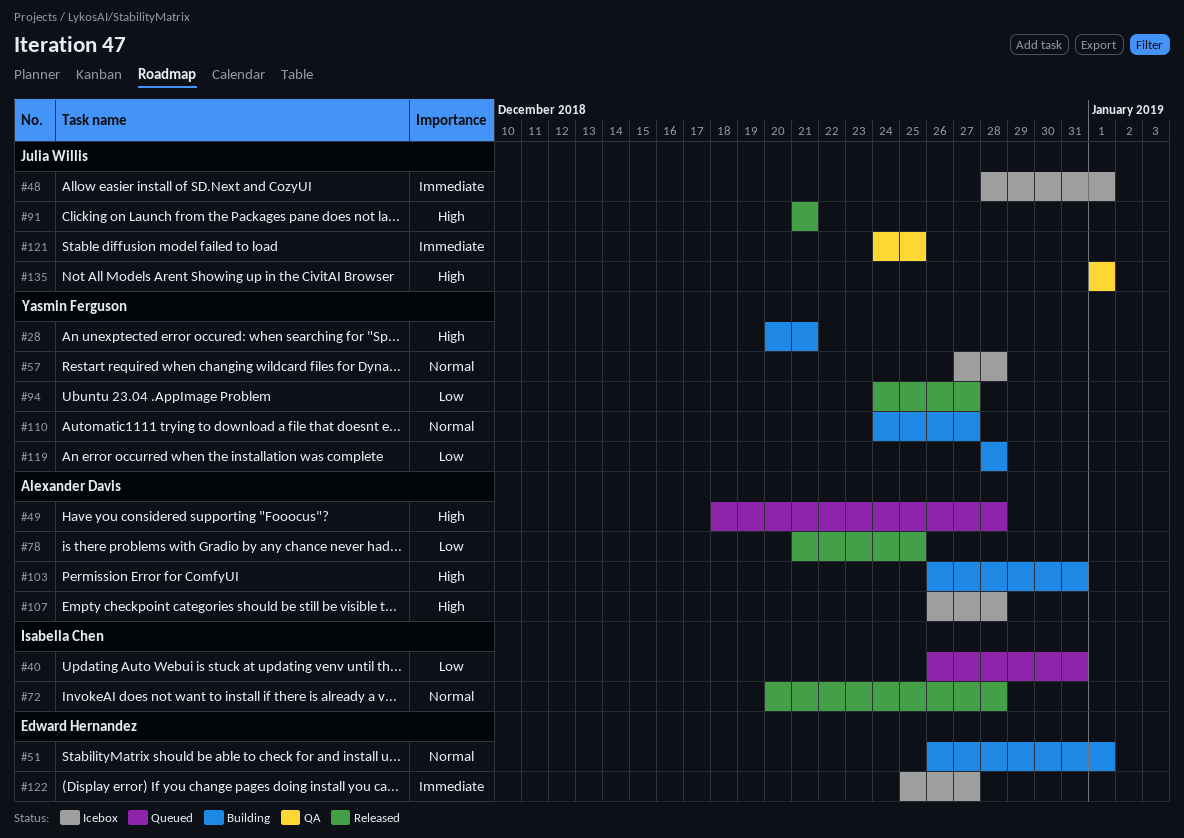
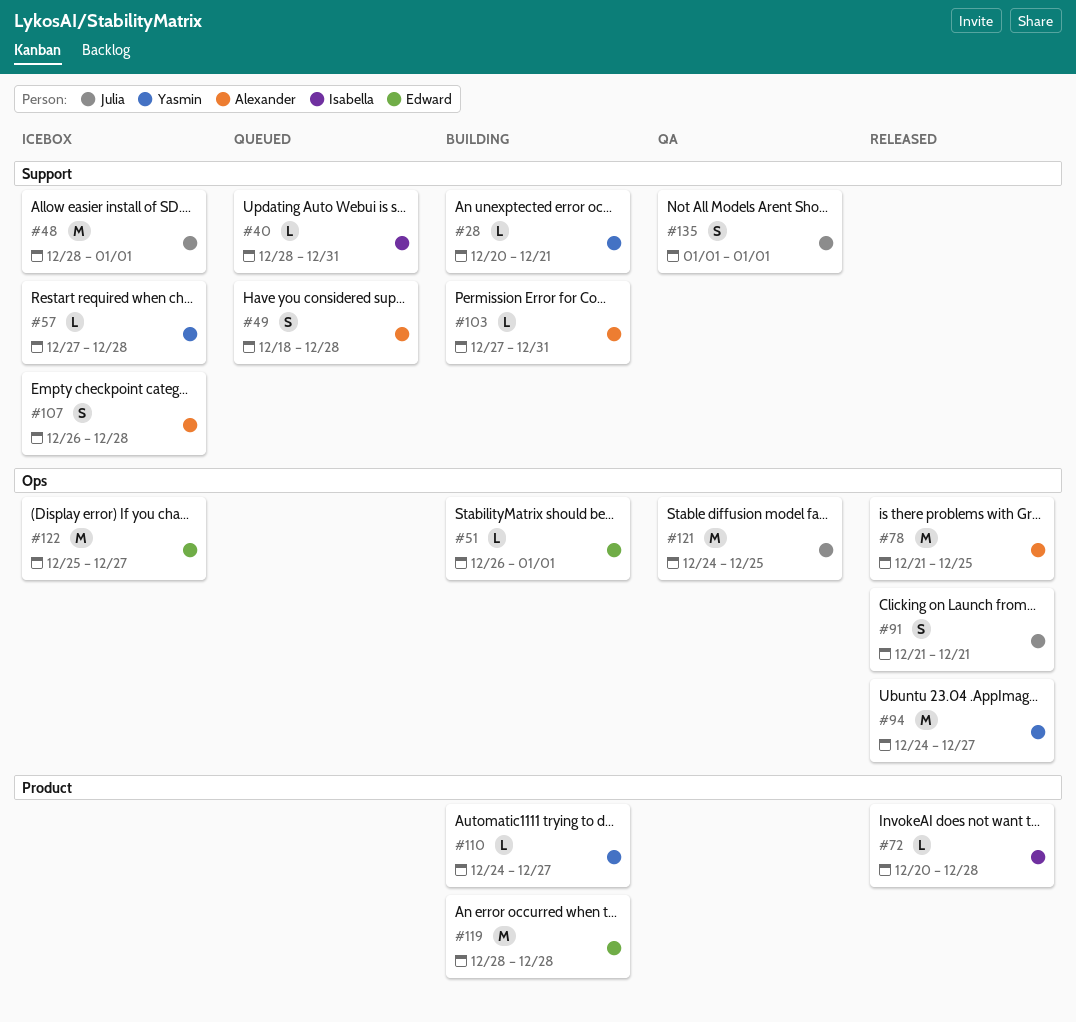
#40, start: Dec 26 -> Dec 28
#103, start: Dec 26 -> Dec 27
#119, owner: Yasmin Ferguson -> Edward Hernandez

